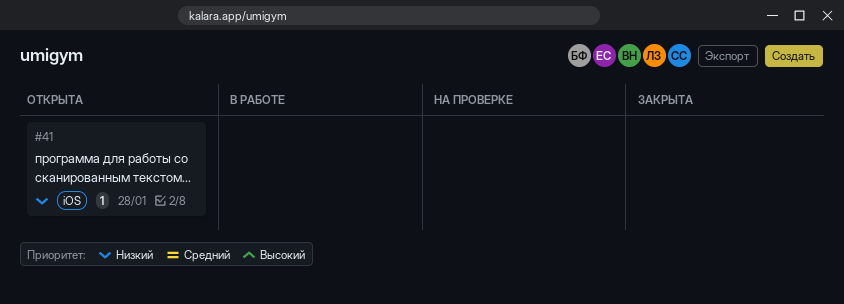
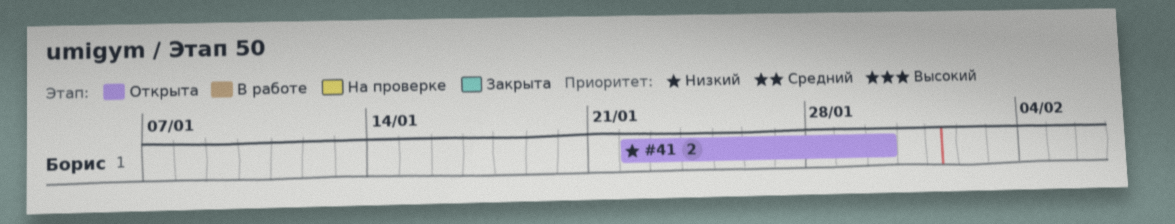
#41, estimate: 1 -> 2
#41, due: Jan 28 -> Jan 30

